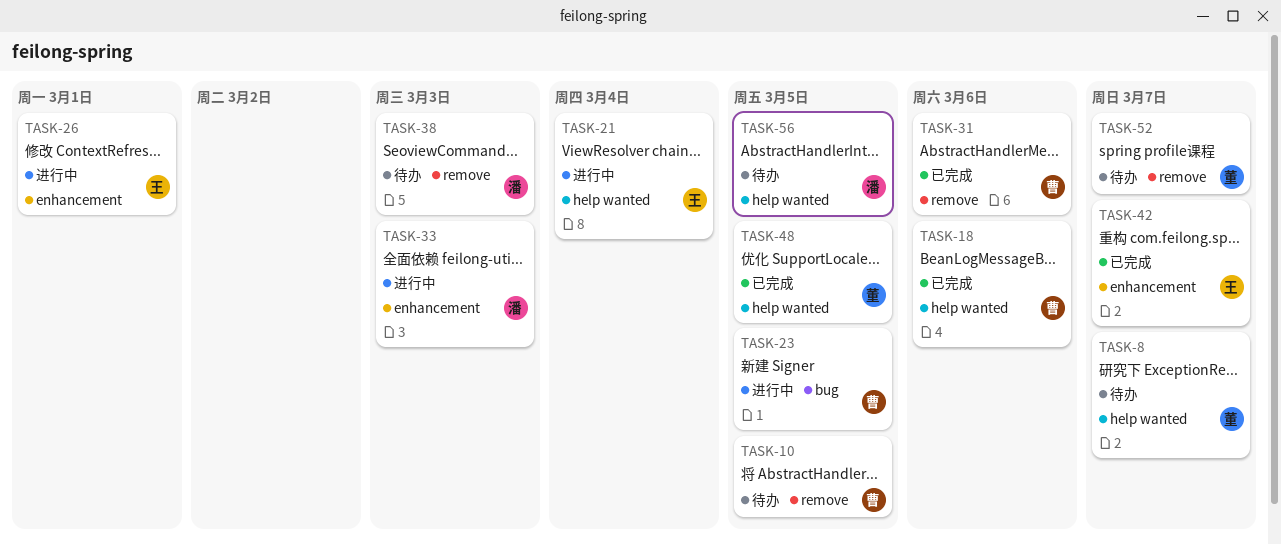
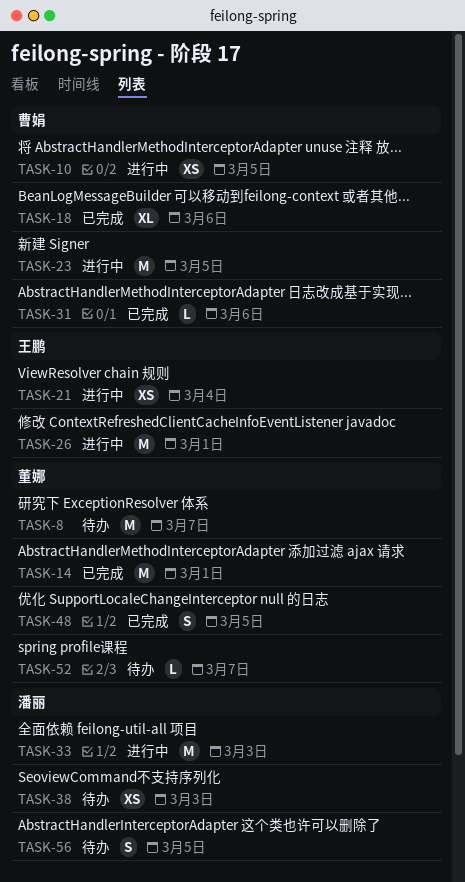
TASK-10, status: 待办 -> 进行中
TASK-14: none -> present
TASK-42: present -> none

